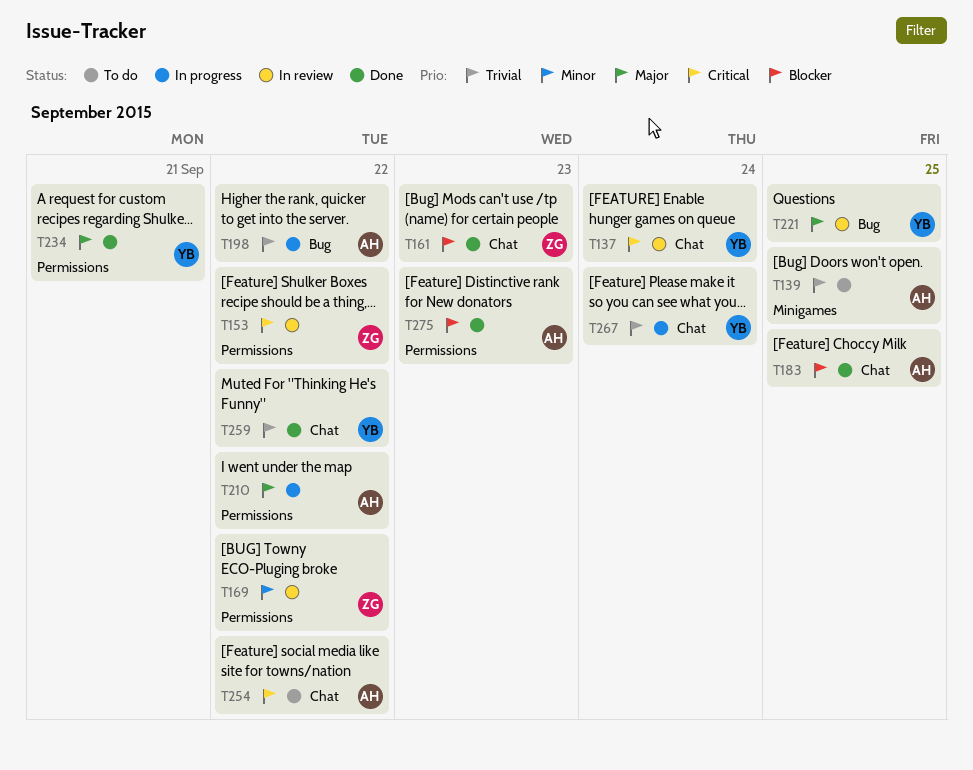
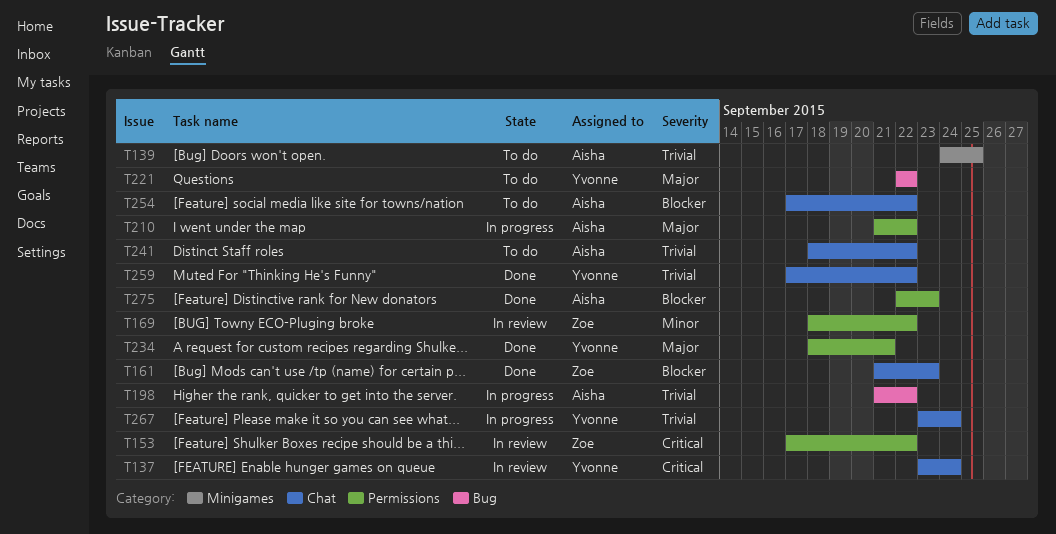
T183: present -> none
T221, status: In review -> To do
T221, due: Sep 25 -> Sep 22
T241: none -> present
T254, priority: Critical -> Blocker

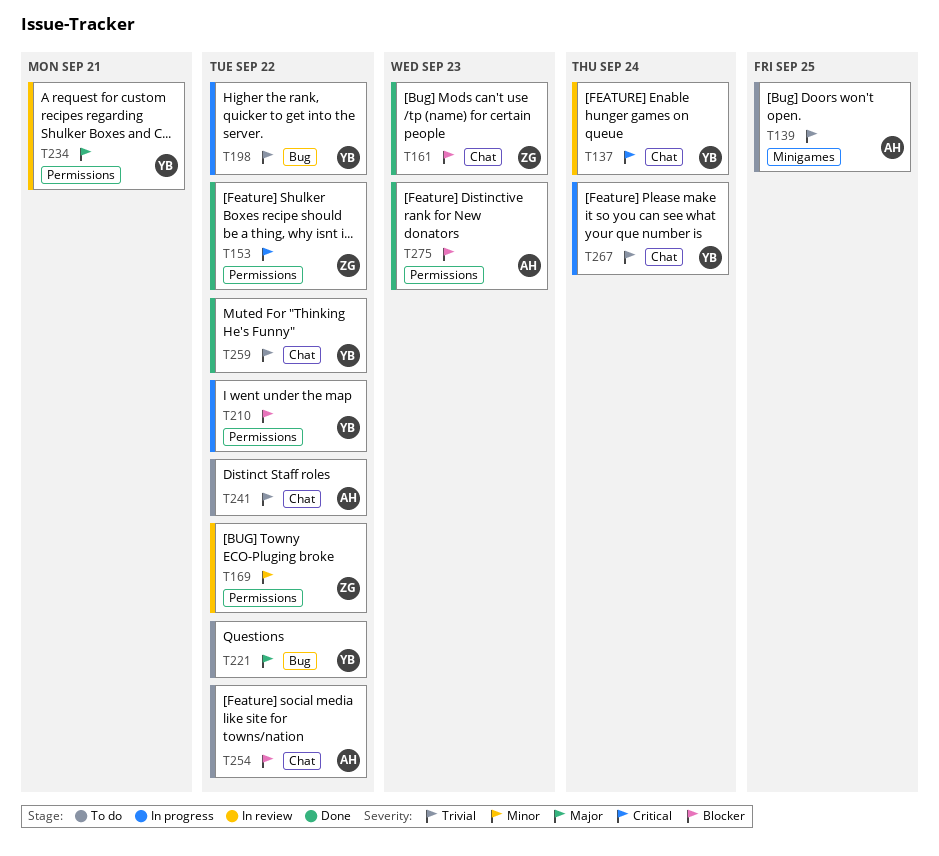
T153, status: In review -> Done
T198, owner: Aisha -> Yvonne
T210, owner: Aisha -> Yvonne
T210, priority: Major -> Blocker
T234, status: Done -> In review

